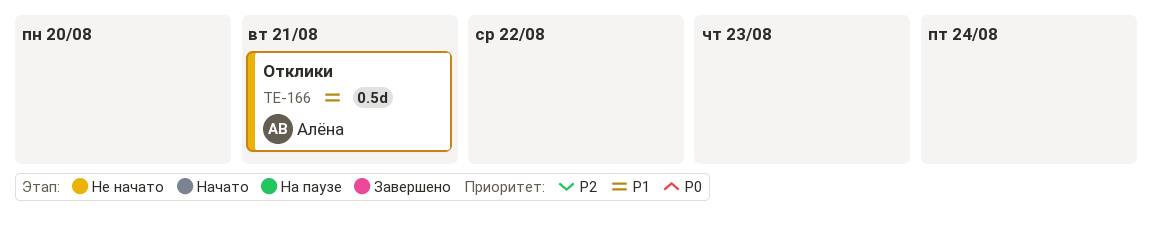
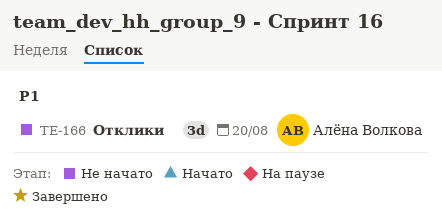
TE-166, estimate: 0.5d -> 3d
TE-166, due: Aug 21 -> Aug 20

